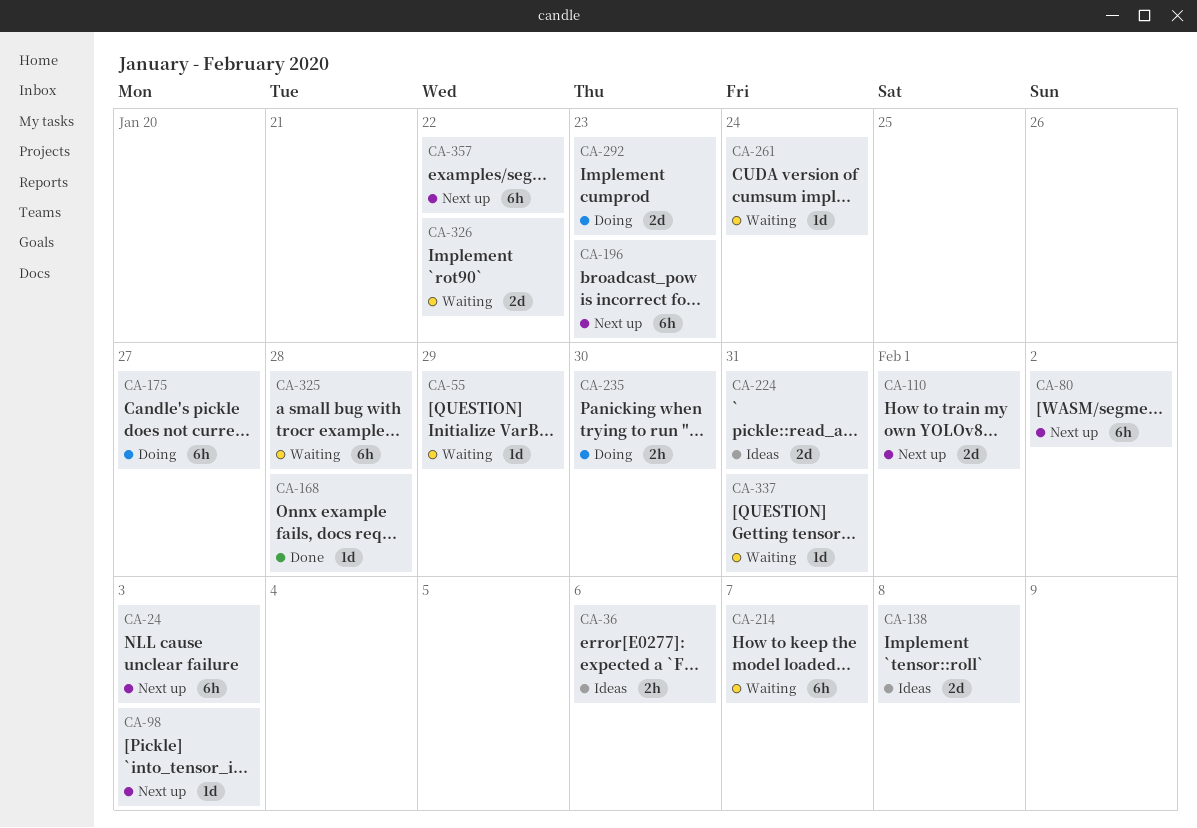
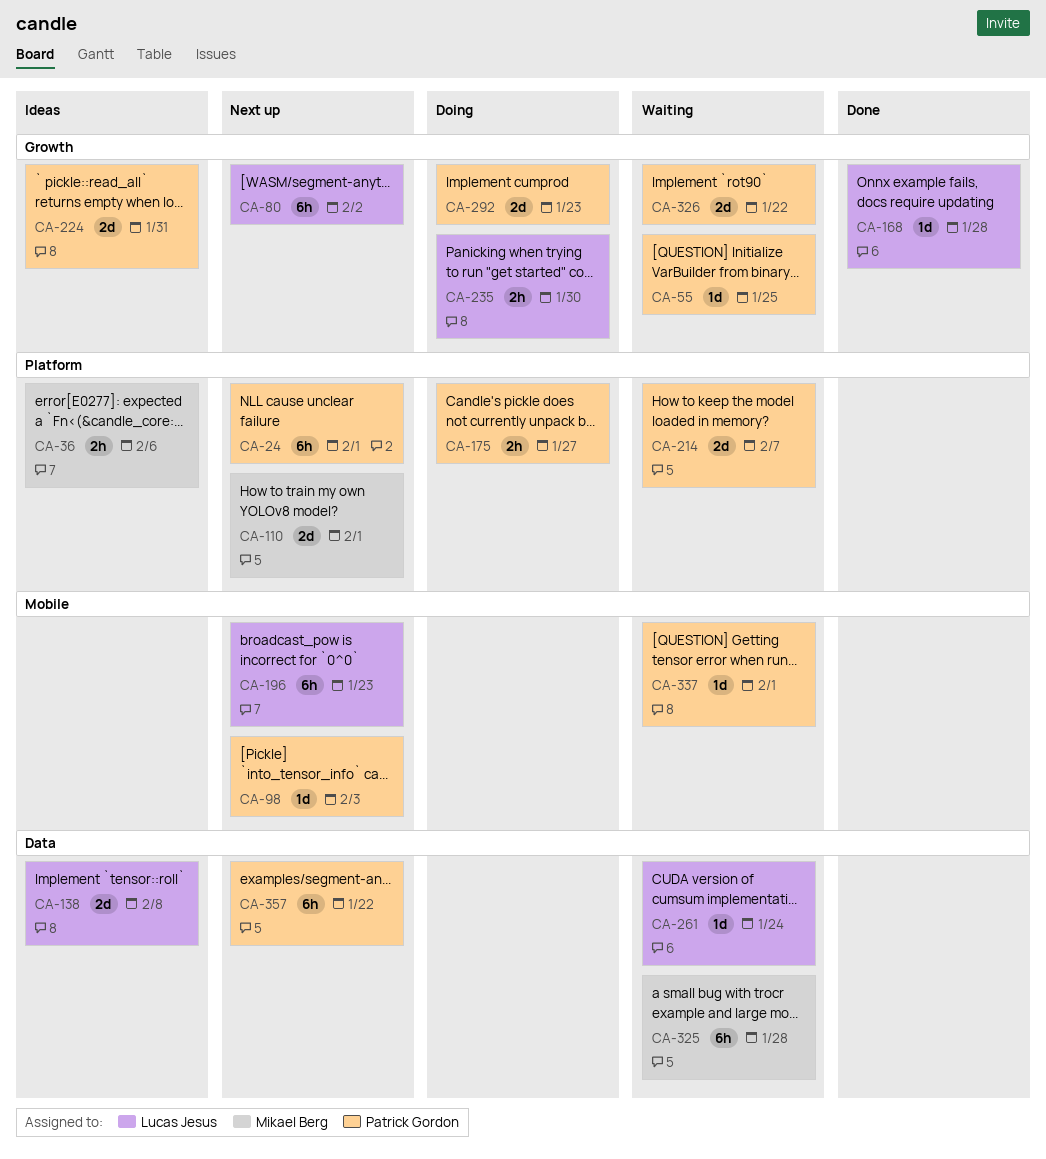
CA-24, due: Feb 3 -> Feb 1
CA-55, due: Jan 29 -> Jan 25
CA-175, estimate: 6h -> 2h
CA-214, estimate: 6h -> 2d
CA-337, due: Jan 31 -> Feb 1

